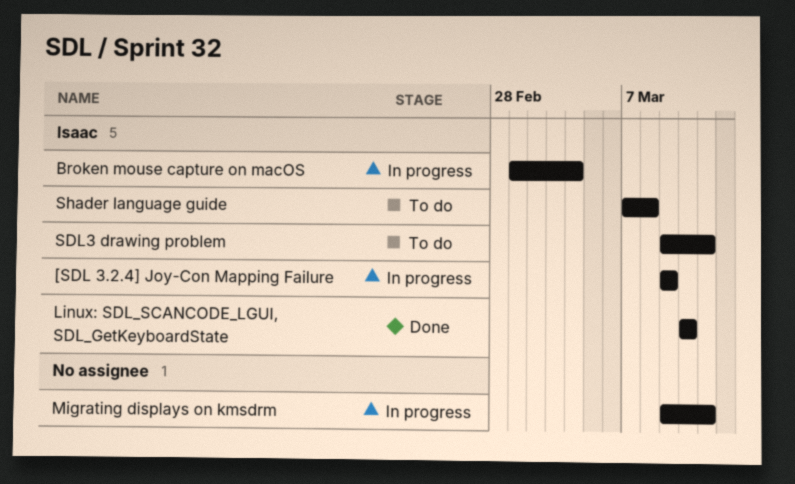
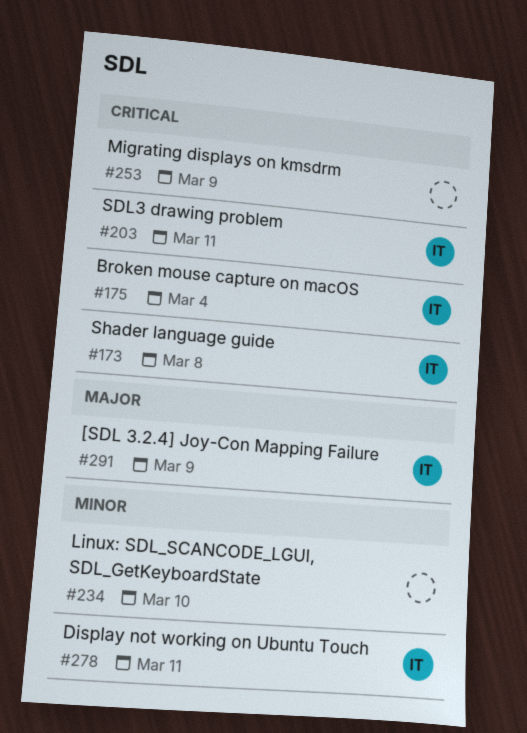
Display not working on Ubuntu Touch: none -> present
Linux: SDL_SCANCODE_LGUI, SDL_GetKeyboardState, owner: Isaac -> none
Migrating displays on kmsdrm, due: Mar 11 -> Mar 9

